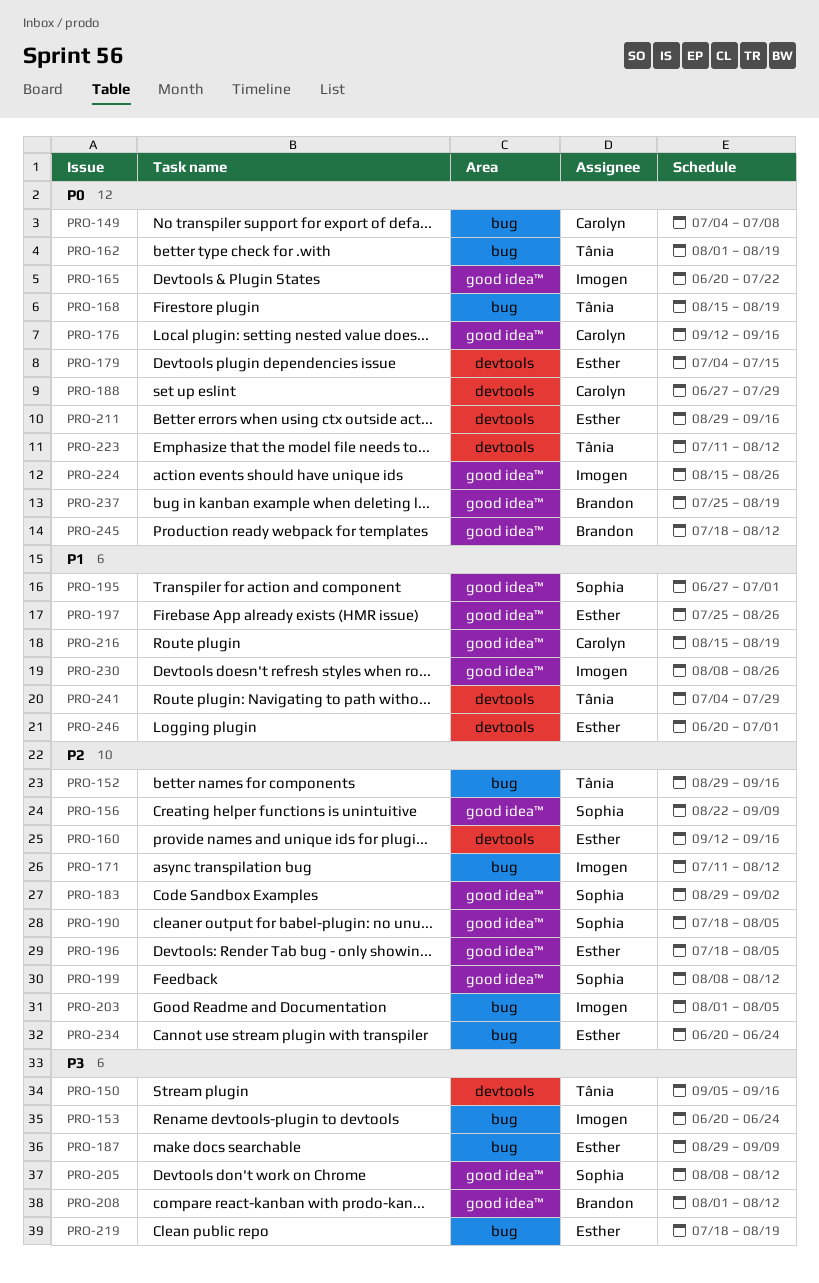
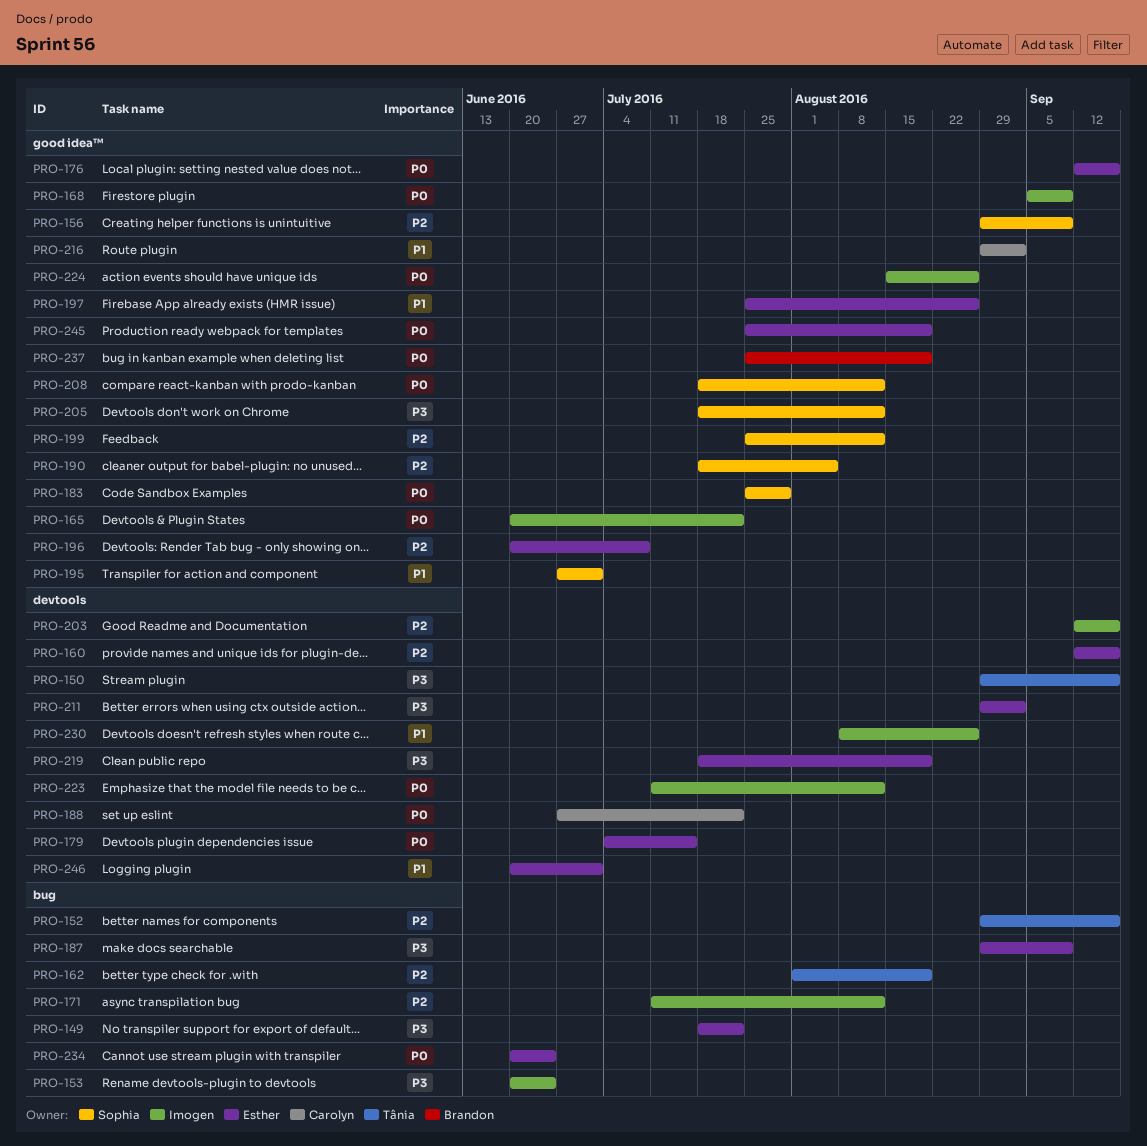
PRO-149, owner: Carolyn -> Esther
PRO-149, priority: P0 -> P3
PRO-149, start: Jul 4 -> Jul 18
PRO-149, due: Jul 8 -> Jul 22
PRO-150, start: Sep 5 -> Aug 29
PRO-156, start: Aug 22 -> Aug 29
PRO-162, priority: P0 -> P2
PRO-168, owner: Tânia -> Imogen
PRO-168, label: bug -> good idea™
PRO-168, start: Aug 15 -> Sep 5
PRO-168, due: Aug 19 -> Sep 9
PRO-176, owner: Carolyn -> Esther
PRO-183, priority: P2 -> P0
PRO-183, start: Aug 29 -> Jul 25
PRO-183, due: Sep 2 -> Jul 29
PRO-188, due: Jul 29 -> Jul 22
PRO-196, start: Jul 18 -> Jun 20
PRO-196, due: Aug 5 -> Jul 8
PRO-199, start: Aug 8 -> Jul 25
PRO-203, label: bug -> devtools
PRO-203, start: Aug 1 -> Sep 12
PRO-203, due: Aug 5 -> Sep 16
PRO-205, start: Aug 8 -> Jul 18
PRO-208, owner: Brandon -> Sophia
PRO-208, priority: P3 -> P0
PRO-208, start: Aug 1 -> Jul 18
PRO-211, priority: P0 -> P3
PRO-211, due: Sep 16 -> Sep 2
PRO-216, start: Aug 15 -> Aug 29
PRO-216, due: Aug 19 -> Sep 2
PRO-219, label: bug -> devtools
PRO-223, owner: Tânia -> Imogen
PRO-230, label: good idea™ -> devtools
PRO-234, priority: P2 -> P0
PRO-241: present -> none
PRO-245, owner: Brandon -> Esther
PRO-245, start: Jul 18 -> Jul 25
PRO-245, due: Aug 12 -> Aug 19

